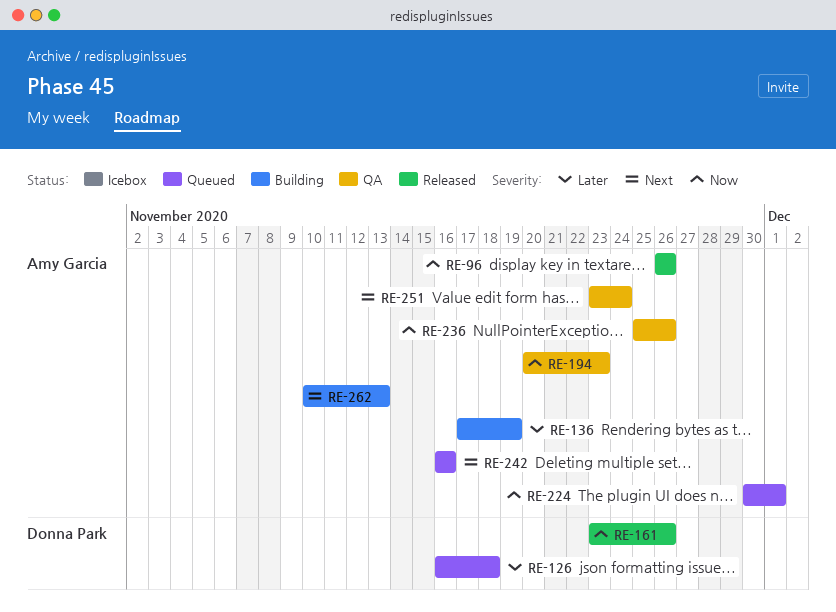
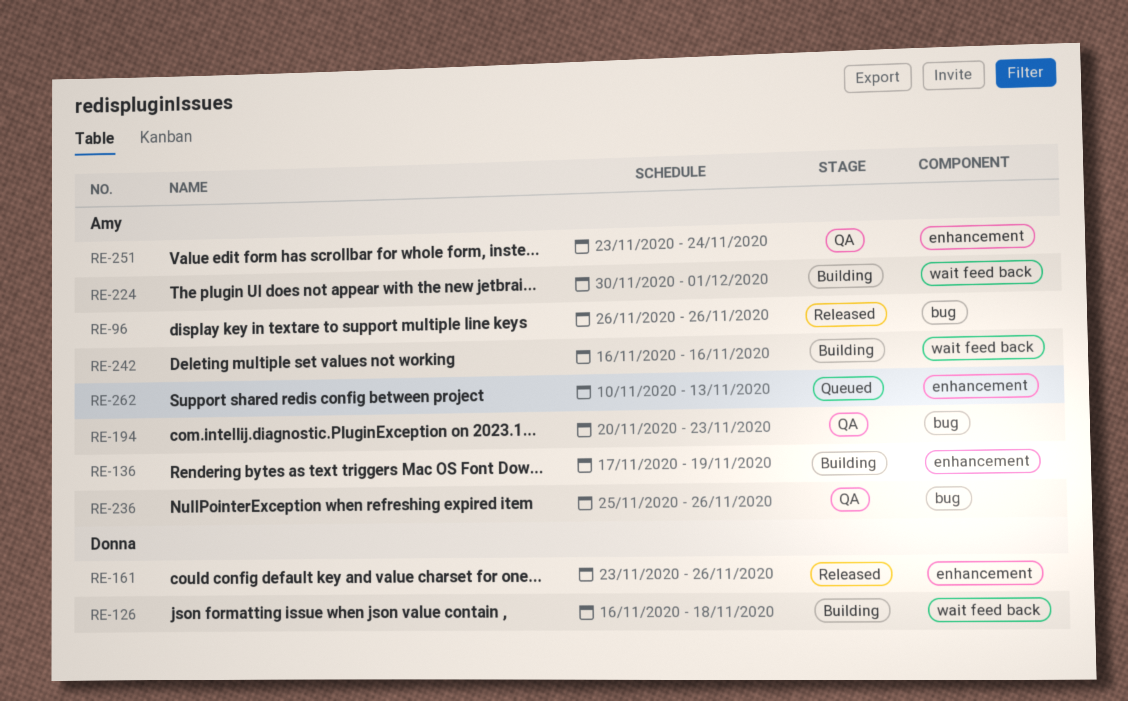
RE-126, status: Queued -> Building
RE-224, status: Queued -> Building
RE-242, status: Queued -> Building
RE-262, status: Building -> Queued

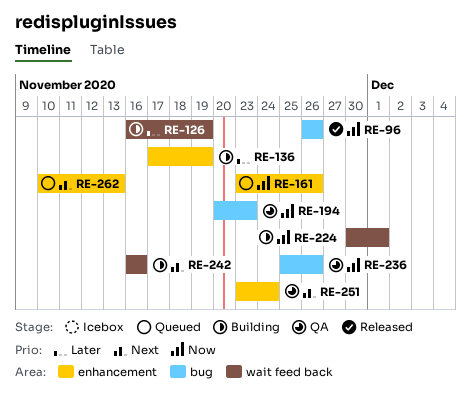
RE-126, due: Nov 18 -> Nov 19
RE-161, status: Released -> Queued

